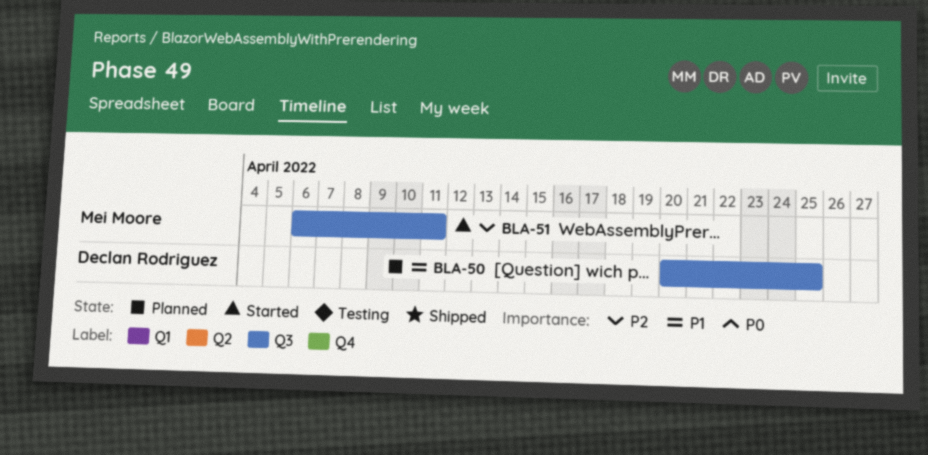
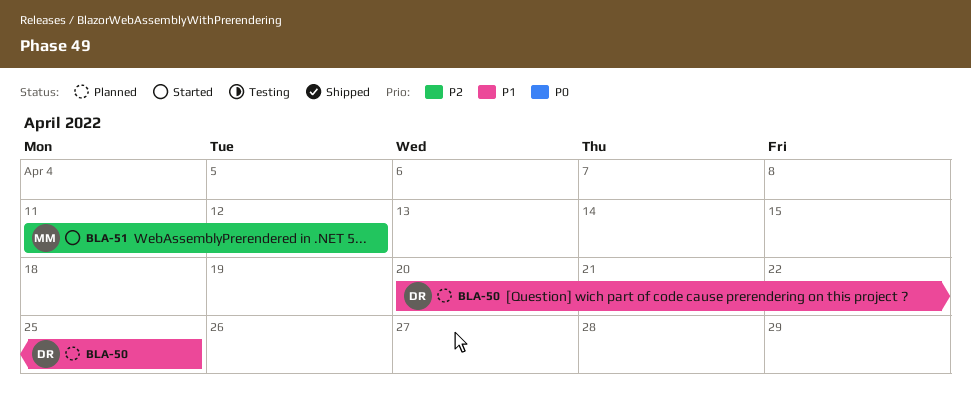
BLA-51, start: Apr 6 -> Apr 11
BLA-51, due: Apr 11 -> Apr 12

